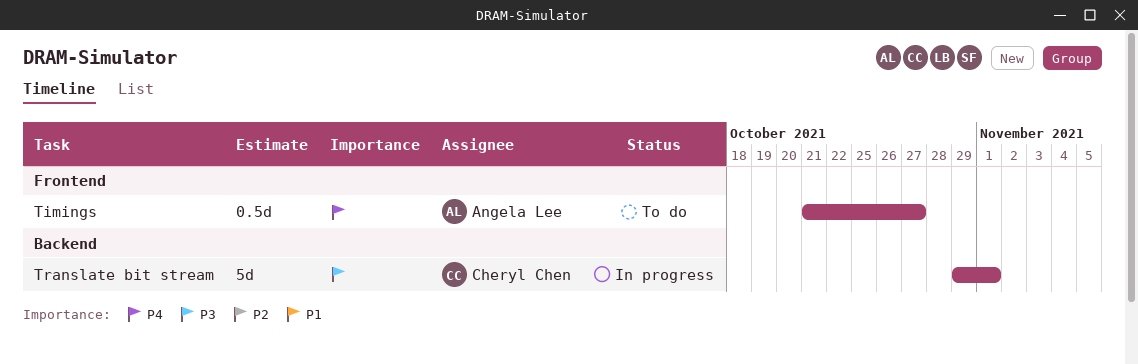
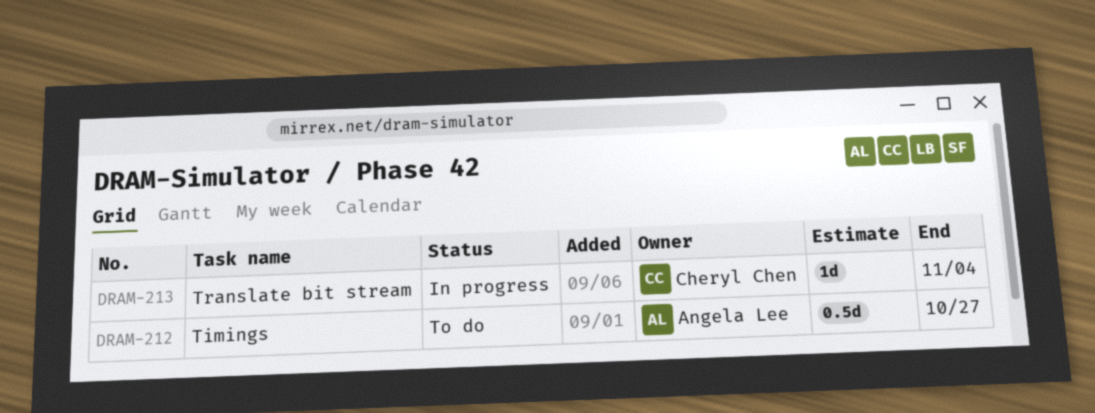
Translate bit stream, estimate: 5d -> 1d
Translate bit stream, due: Nov 1 -> Nov 4

